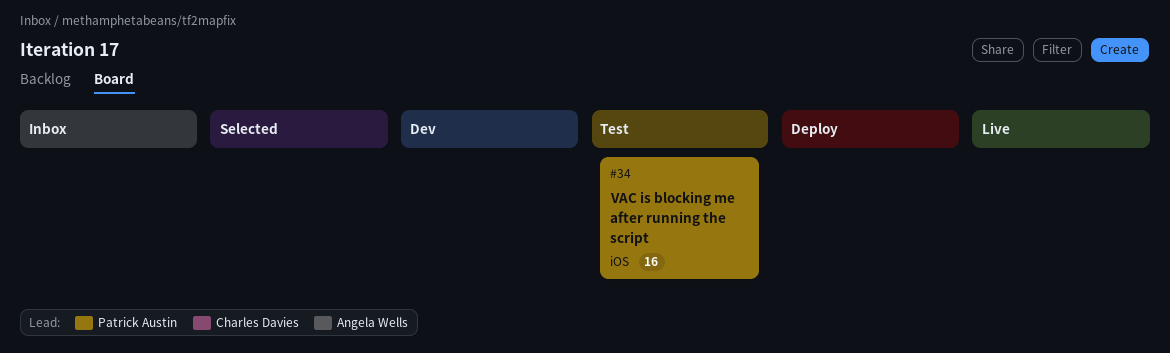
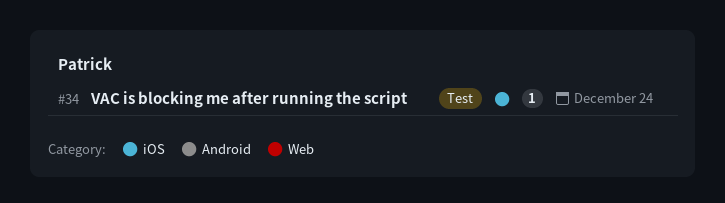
#34, estimate: 16 -> 1

